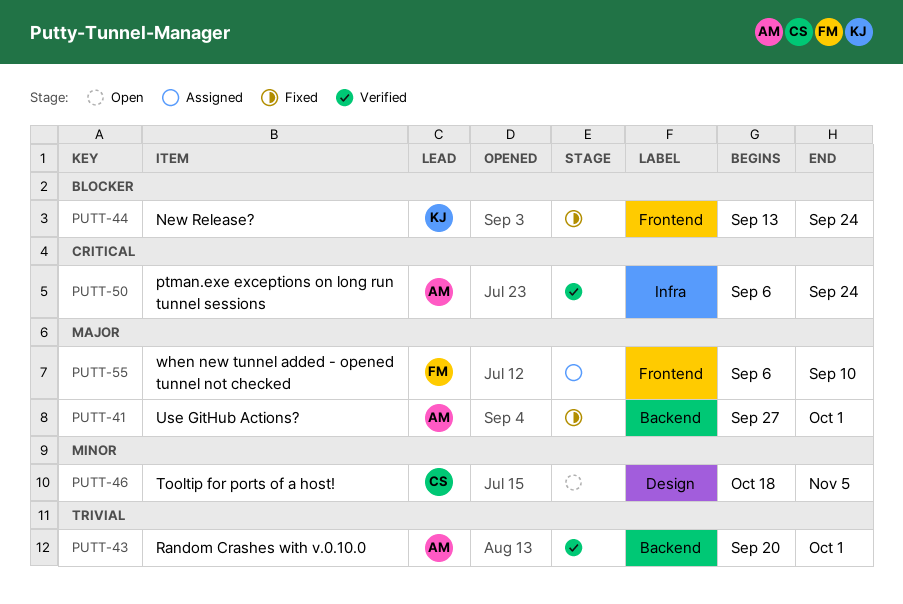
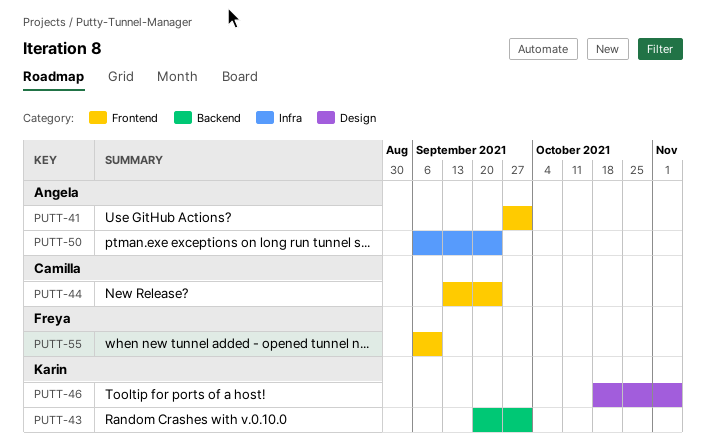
PUTT-41, label: Backend -> Frontend
PUTT-43, owner: Angela -> Karin
PUTT-44, owner: Karin -> Camilla
PUTT-46, owner: Camilla -> Karin

